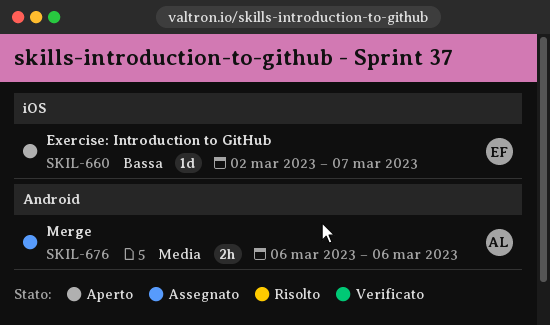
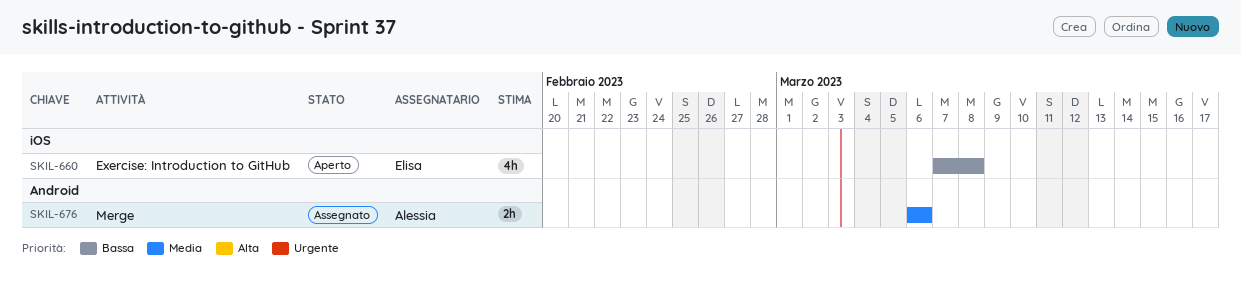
SKIL-660, estimate: 1d -> 4h
SKIL-660, start: Mar 2 -> Mar 7
SKIL-660, due: Mar 7 -> Mar 8

